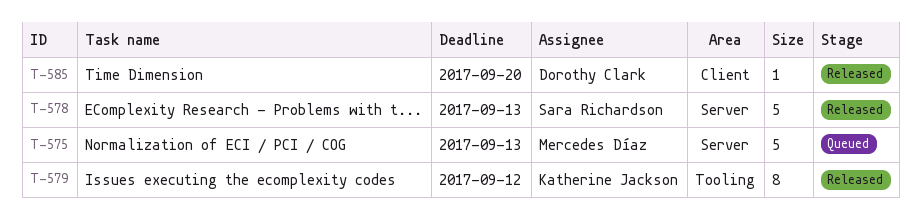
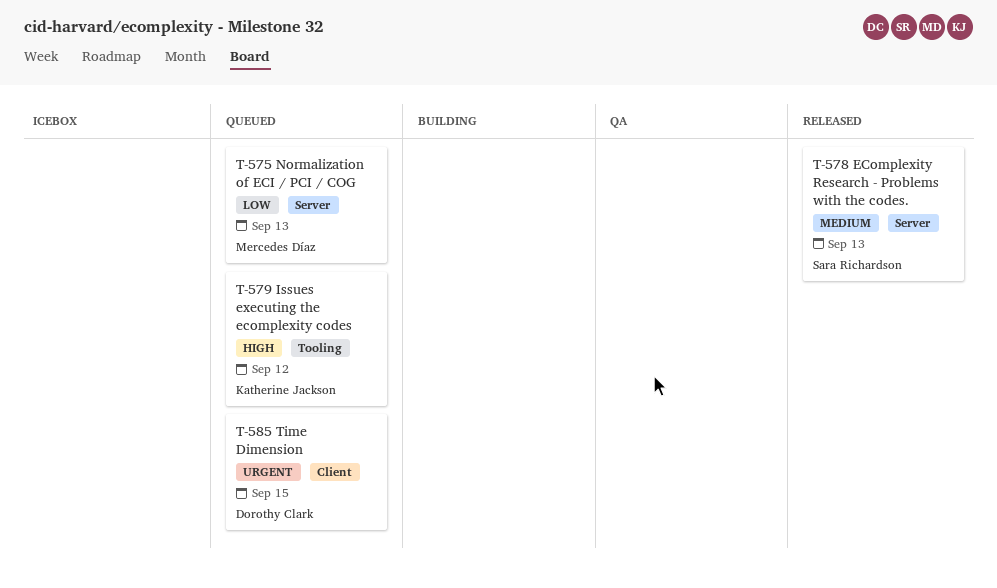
T-579, status: Released -> Queued
T-585, status: Released -> Queued
T-585, due: Sep 20 -> Sep 15

